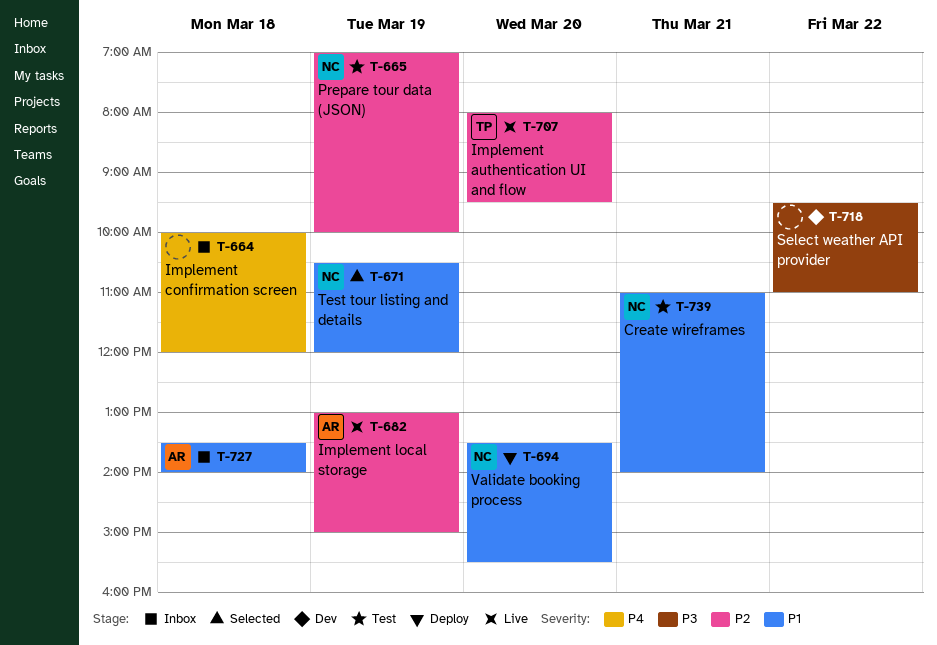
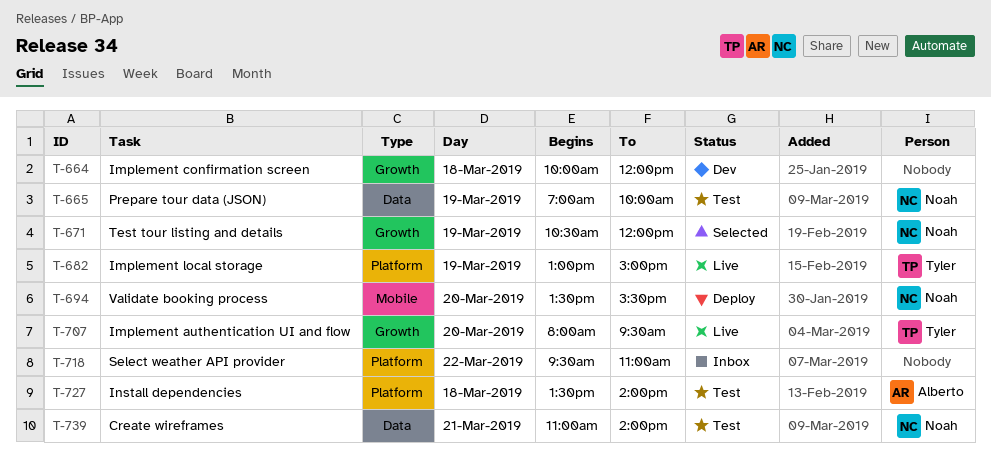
T-664, status: Inbox -> Dev
T-682, owner: Alberto -> Tyler
T-718, status: Dev -> Inbox
T-727, status: Inbox -> Test

